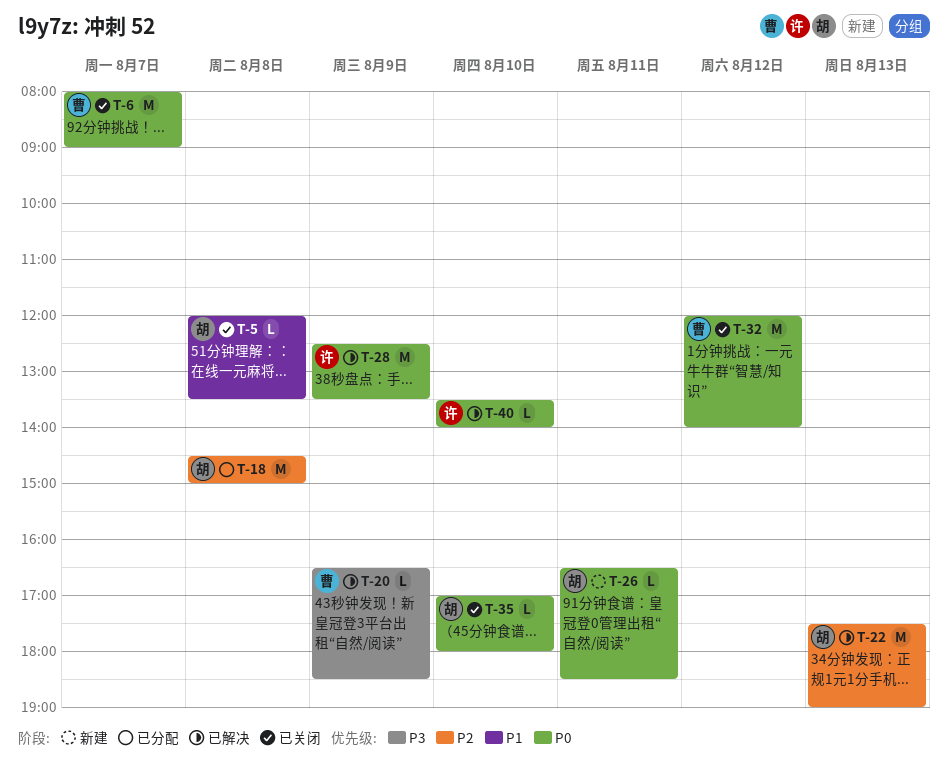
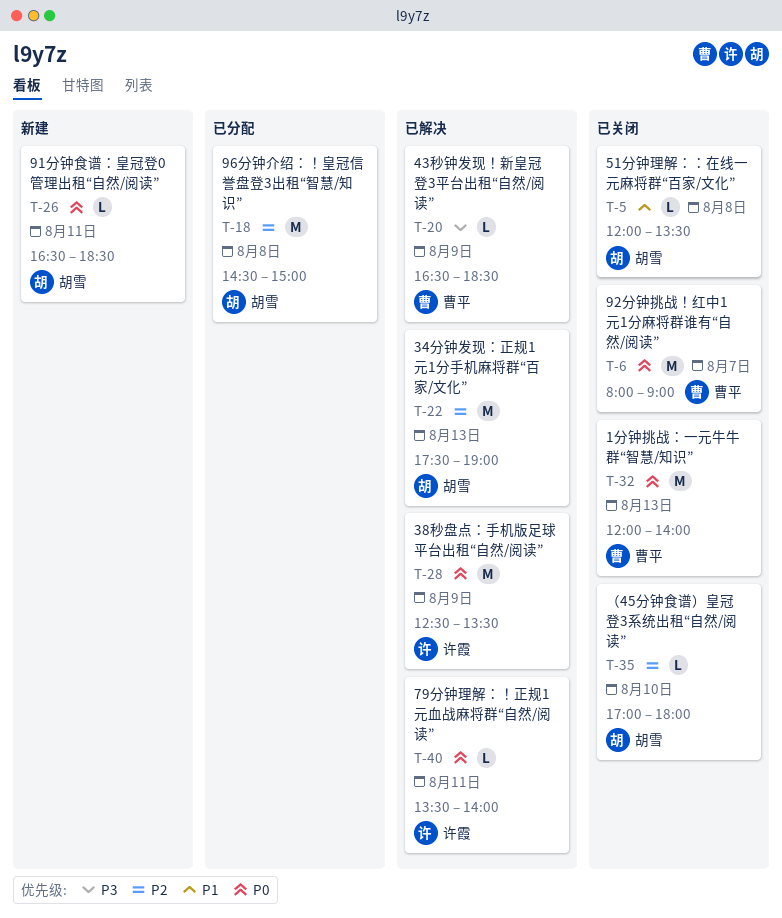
T-32, day: Aug 12 -> Aug 13
T-35, priority: P0 -> P2
T-40, day: Aug 10 -> Aug 11

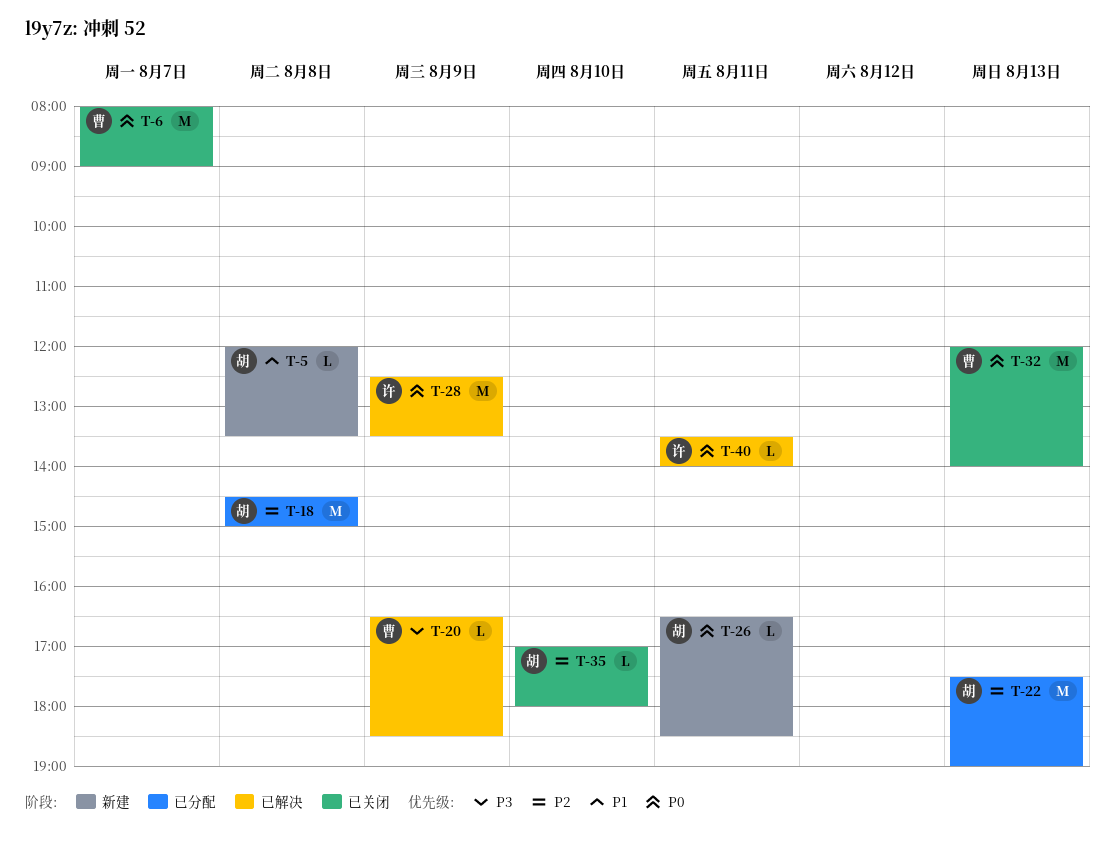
T-5, status: 已关闭 -> 新建
T-22, status: 已解决 -> 已分配

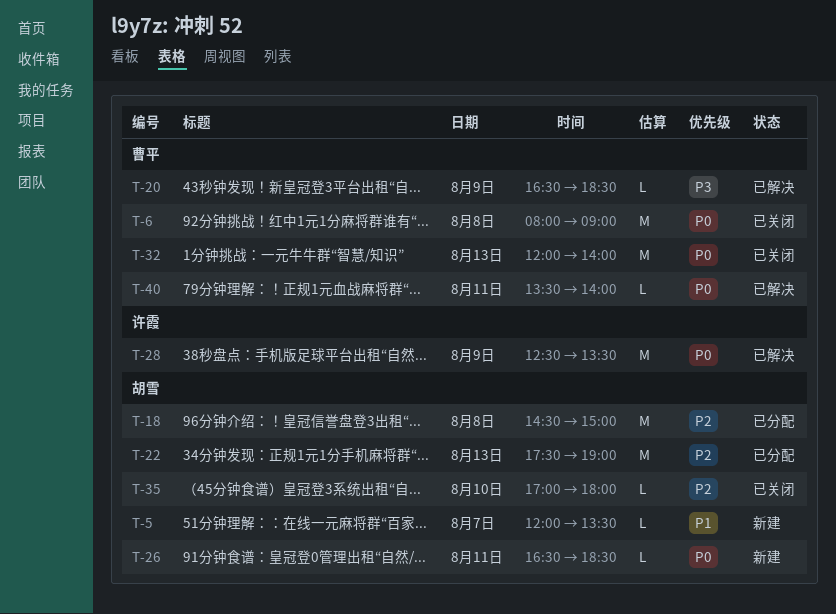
T-5, day: Aug 8 -> Aug 7
T-6, day: Aug 7 -> Aug 8
T-40, owner: 许霞 -> 曹平

